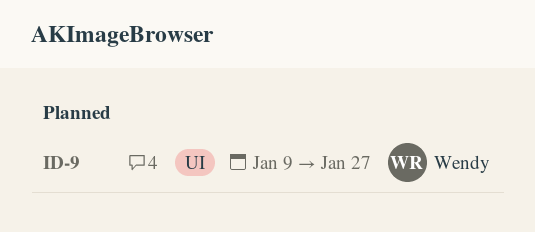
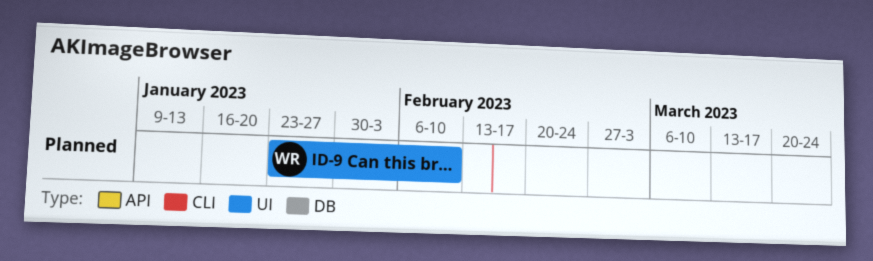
ID-9, start: Jan 9 -> Jan 23
ID-9, due: Jan 27 -> Feb 10

